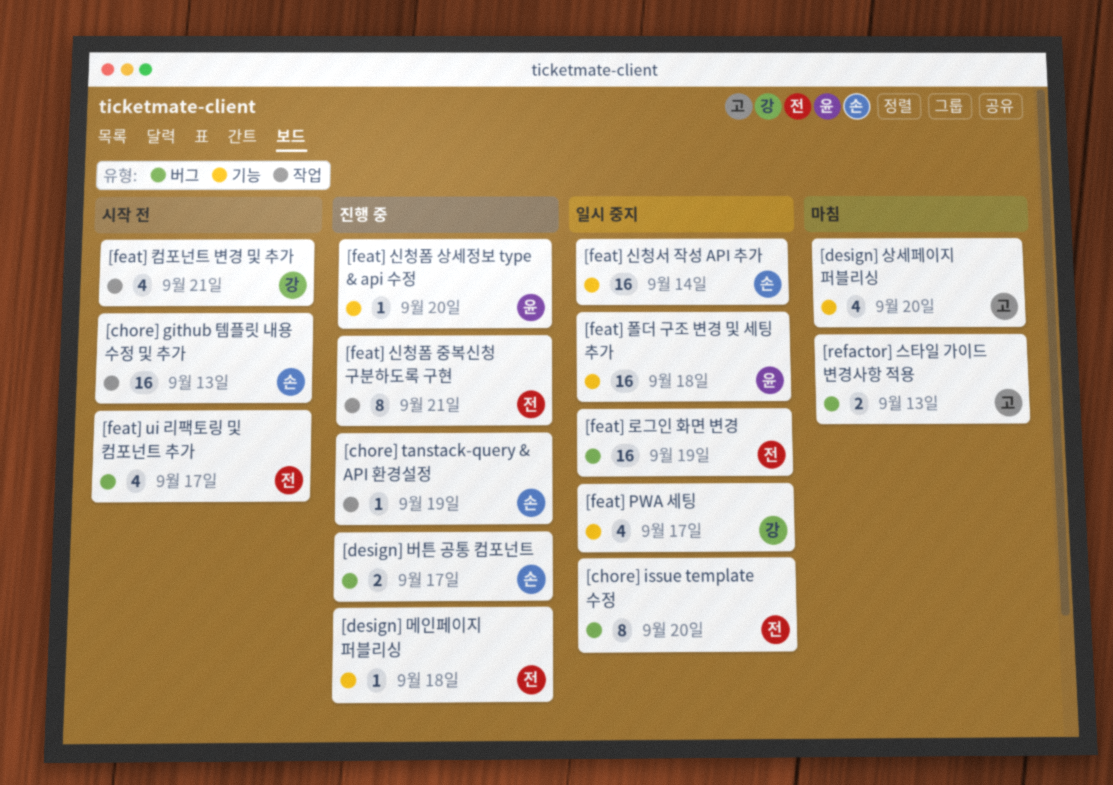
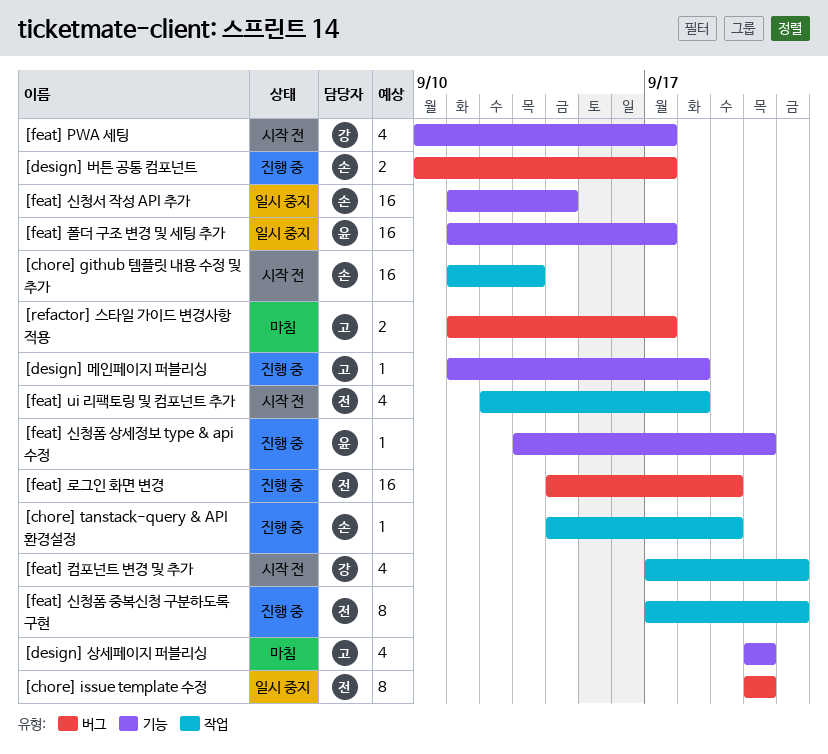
[design] 메인페이지 퍼블리싱, owner: 전 -> 고
[feat] PWA 세팅, status: 일시 중지 -> 시작 전
[feat] ui 리팩토링 및 컴포넌트 추가, label: 버그 -> 작업
[feat] ui 리팩토링 및 컴포넌트 추가, due: Sep 17 -> Sep 18
[feat] 로그인 화면 변경, status: 일시 중지 -> 진행 중
[feat] 폴더 구조 변경 및 세팅 추가, due: Sep 18 -> Sep 17
[refactor] 스타일 가이드 변경사항 적용, due: Sep 13 -> Sep 17

